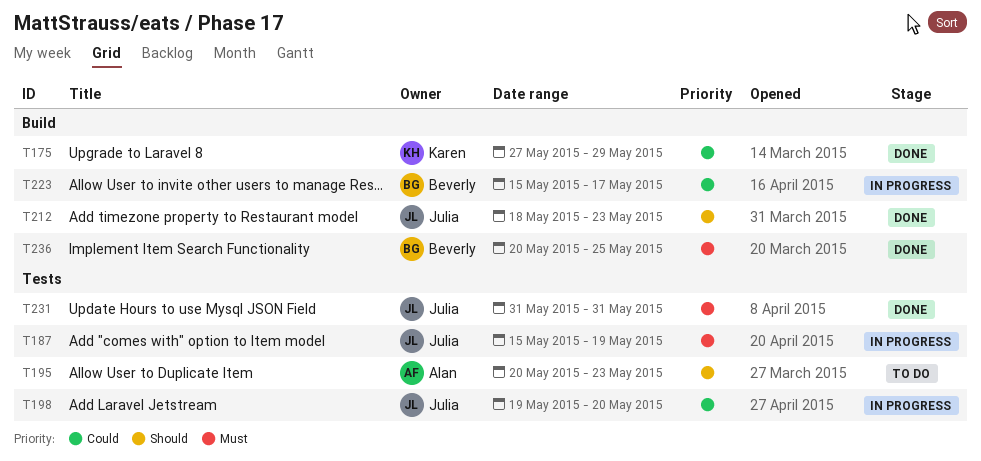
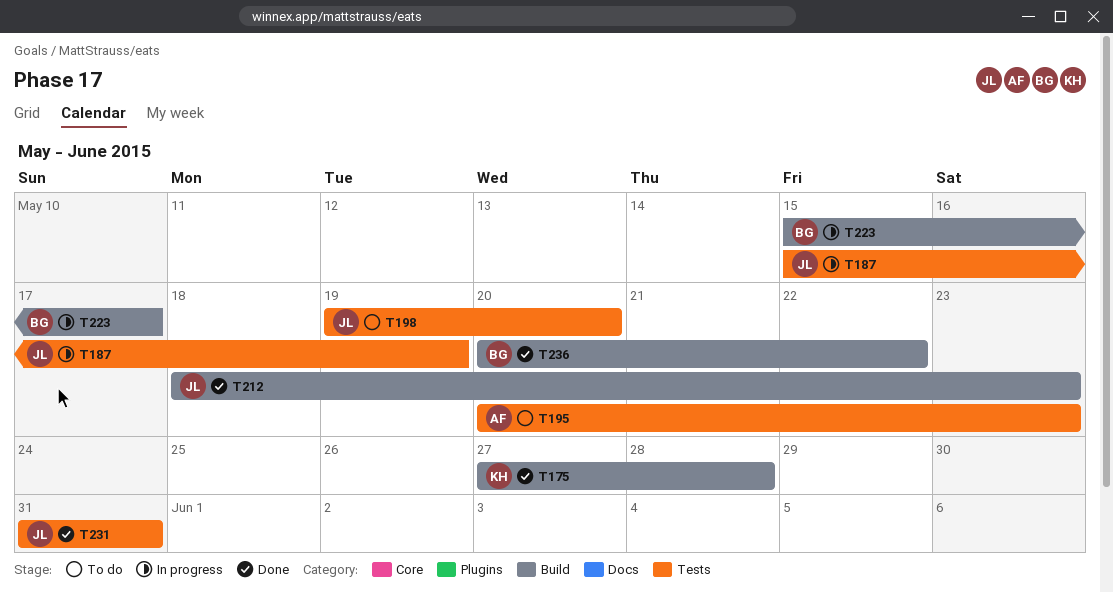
T175, due: May 29 -> May 28
T198, status: In progress -> To do
T236, due: May 25 -> May 22

